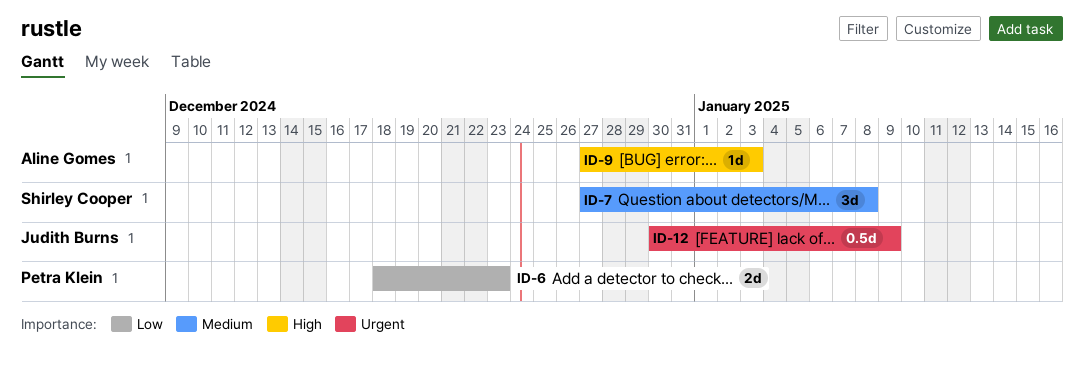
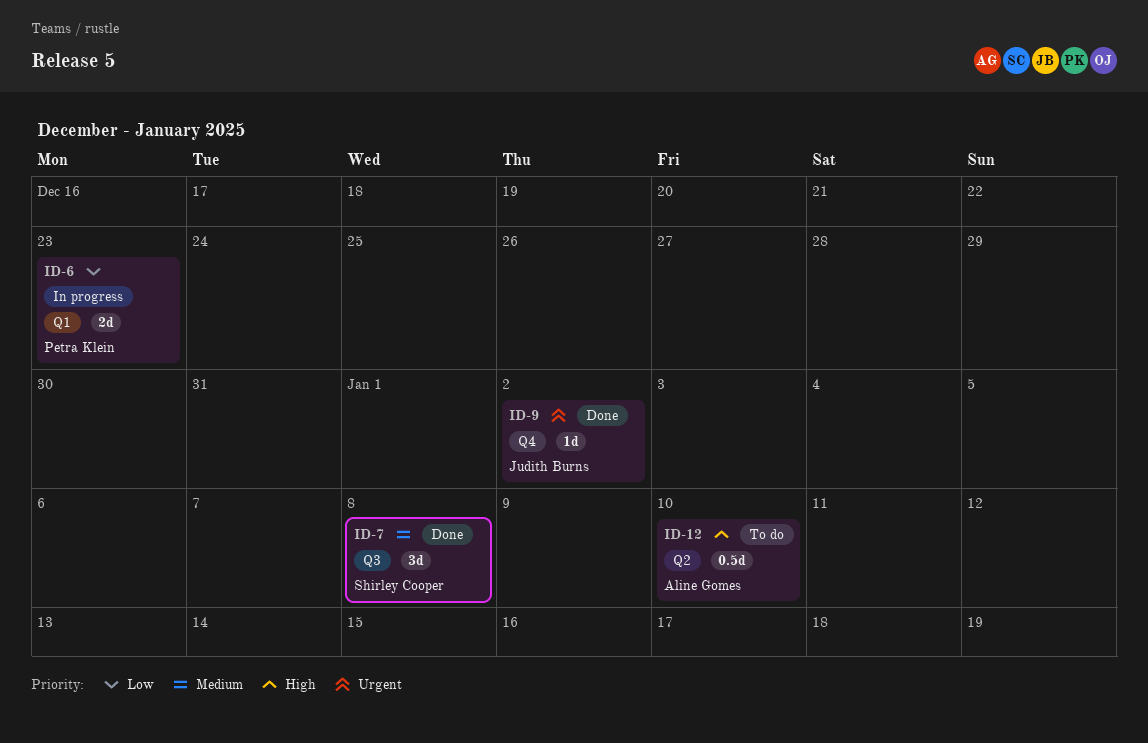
ID-9, owner: Aline Gomes -> Judith Burns
ID-9, priority: High -> Urgent
ID-9, due: Jan 3 -> Jan 2
ID-12, owner: Judith Burns -> Aline Gomes
ID-12, priority: Urgent -> High
ID-12, due: Jan 9 -> Jan 10

